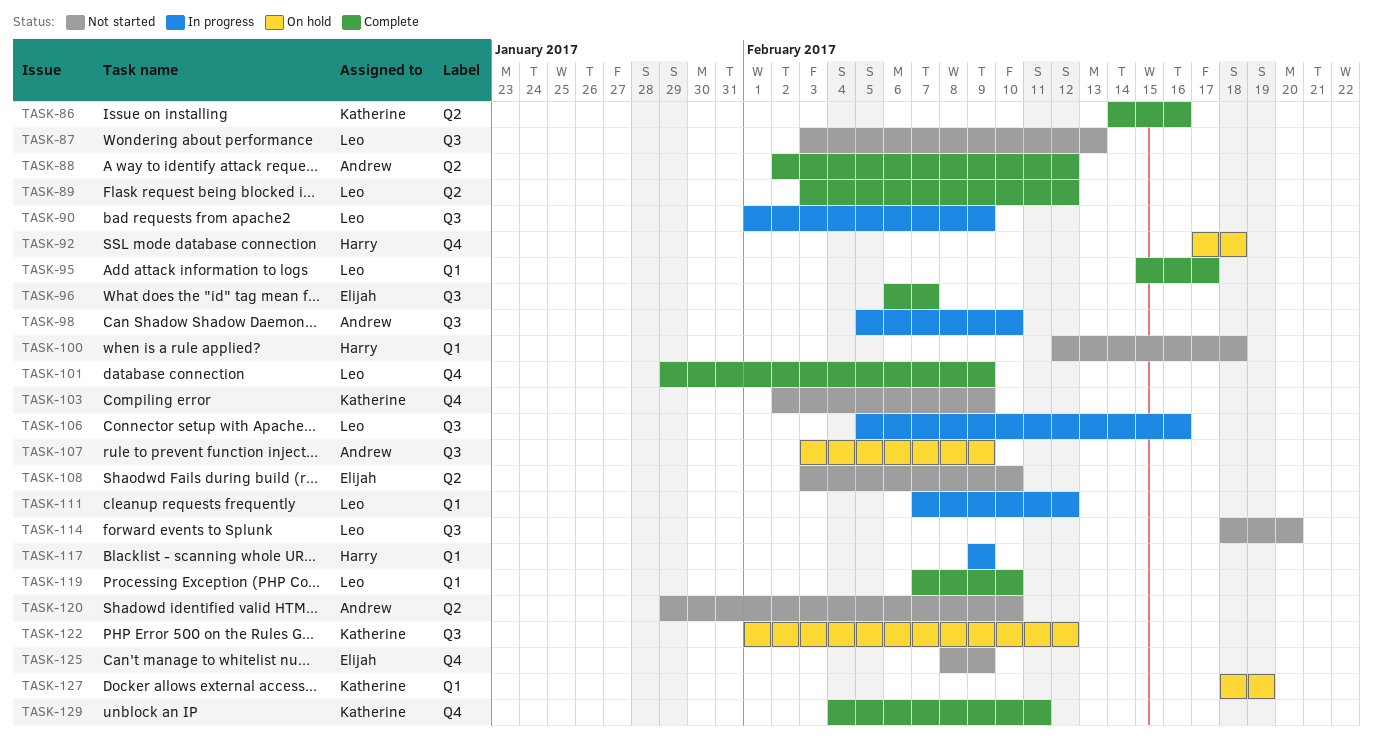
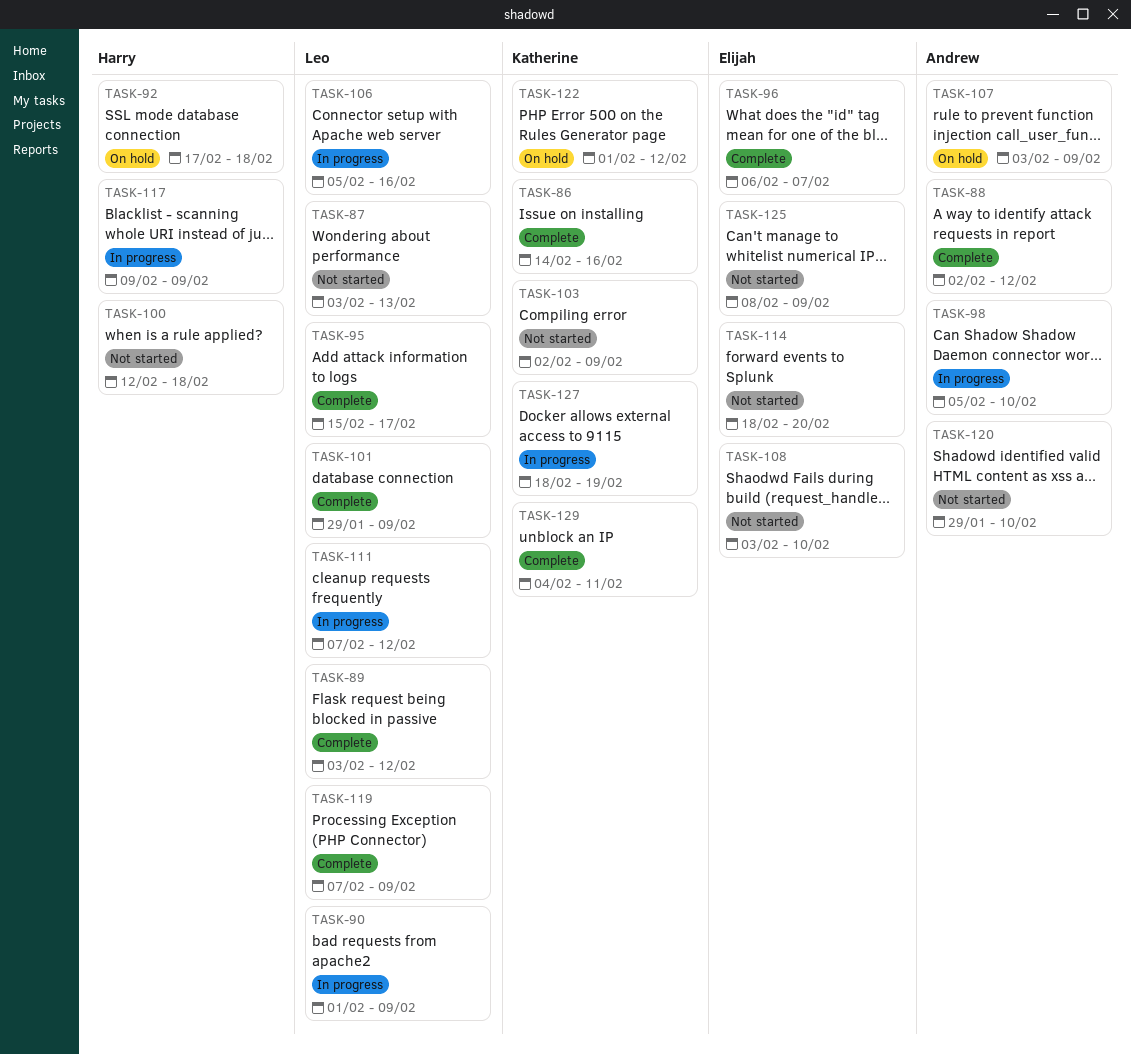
TASK-114, owner: Leo -> Elijah
TASK-119, due: Feb 10 -> Feb 9
TASK-127, status: On hold -> In progress

